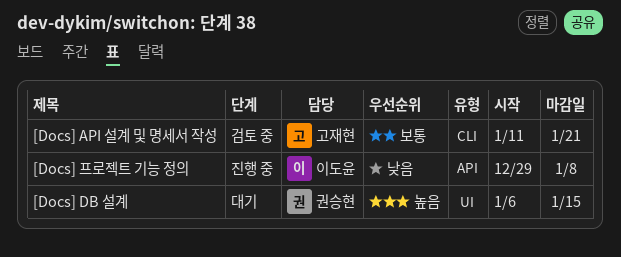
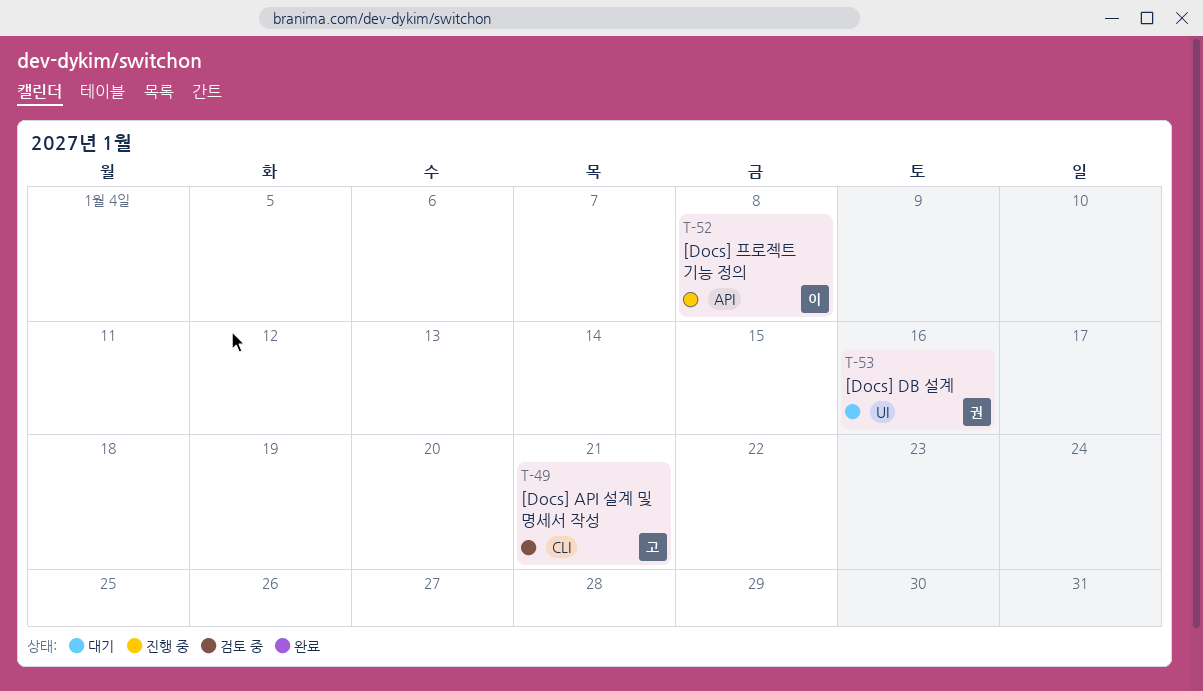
[Docs] DB 설계, due: Jan 15 -> Jan 16

